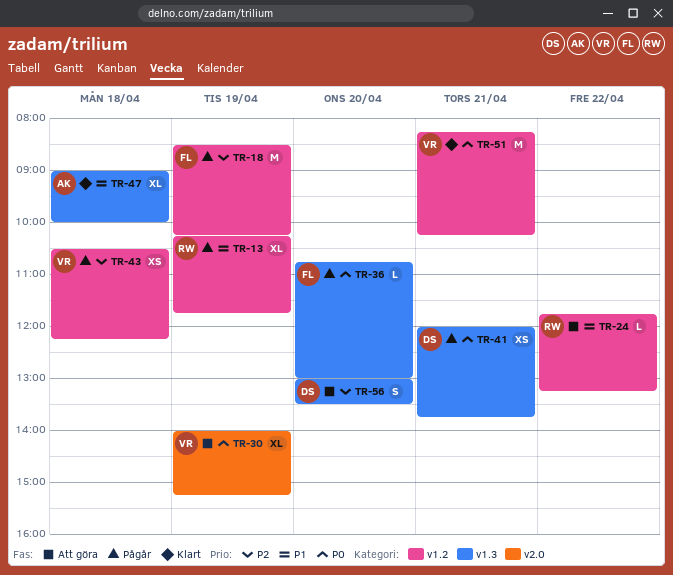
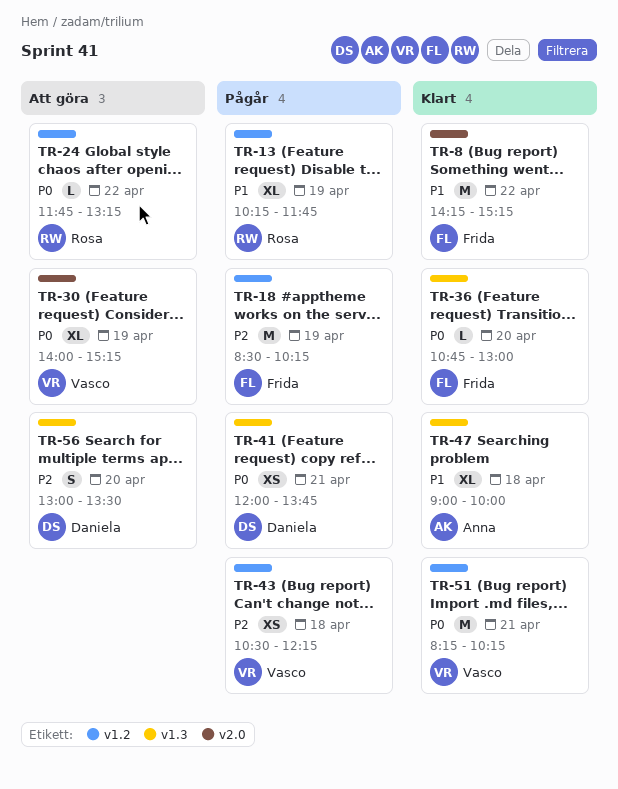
TR-8: none -> present
TR-24, priority: P1 -> P0
TR-36, status: Pågår -> Klart

